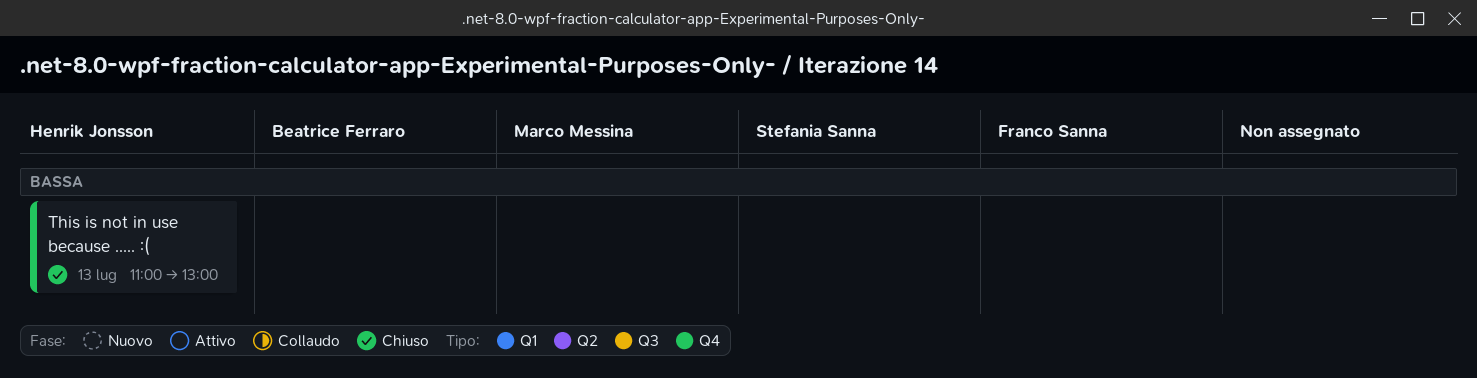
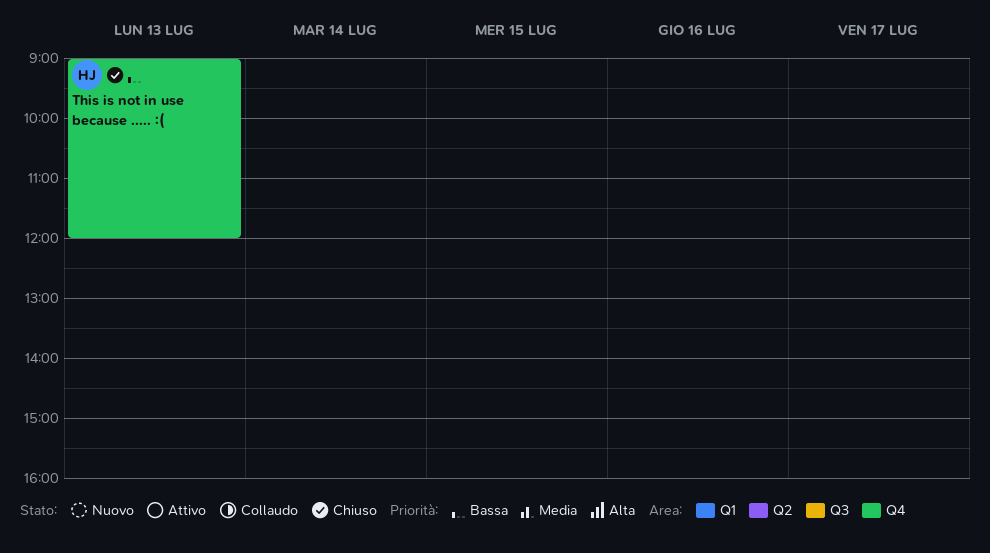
This is not in use because ..... :(, begins: 11:00 -> 09:00
This is not in use because ..... :(, ends: 13:00 -> 12:00

